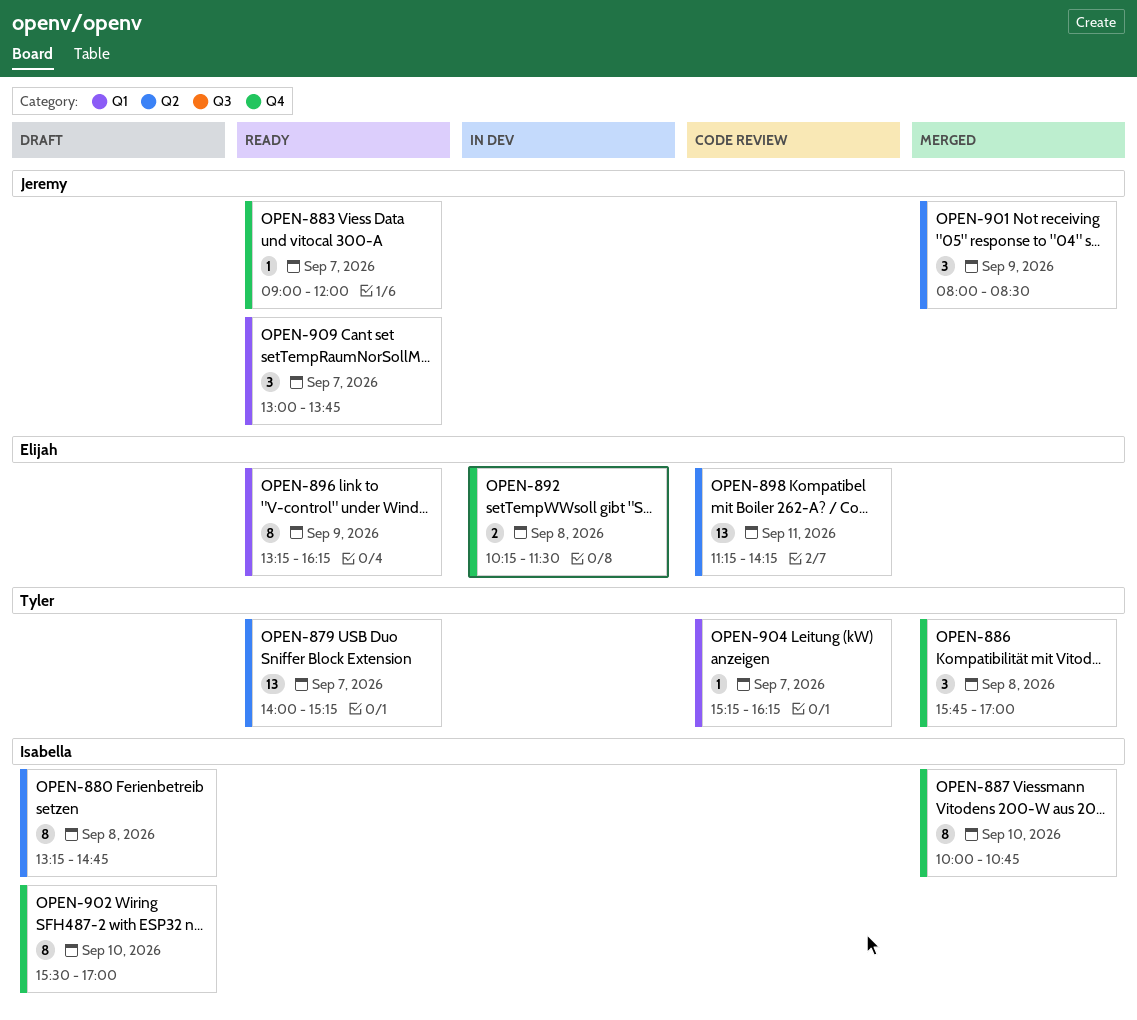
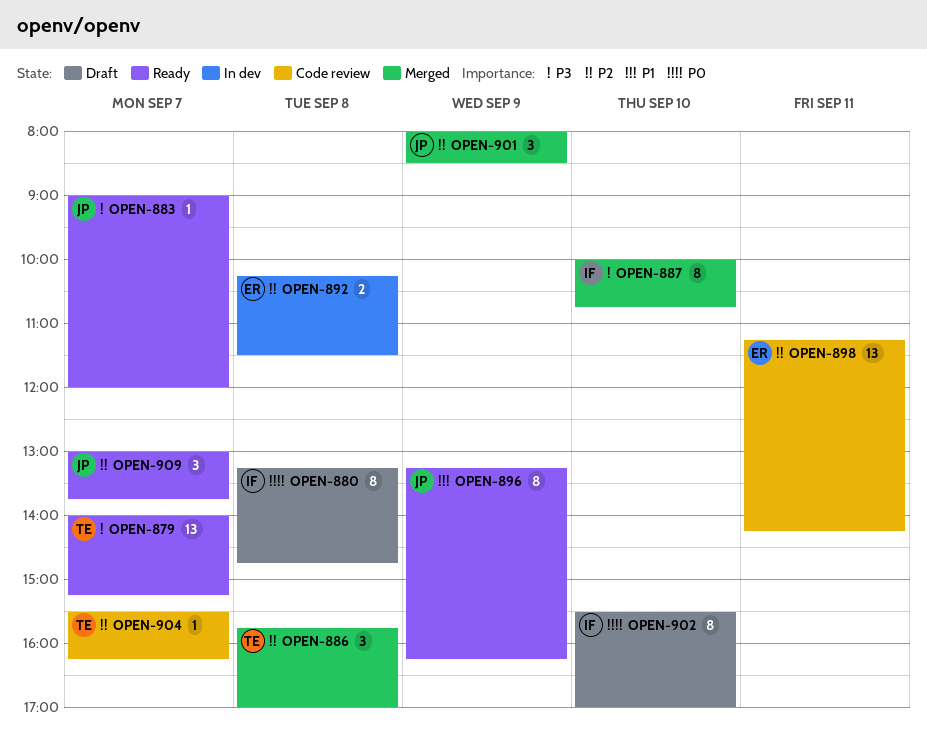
OPEN-896, owner: Elijah -> Jeremy
OPEN-904, begins: 15:15 -> 15:30

